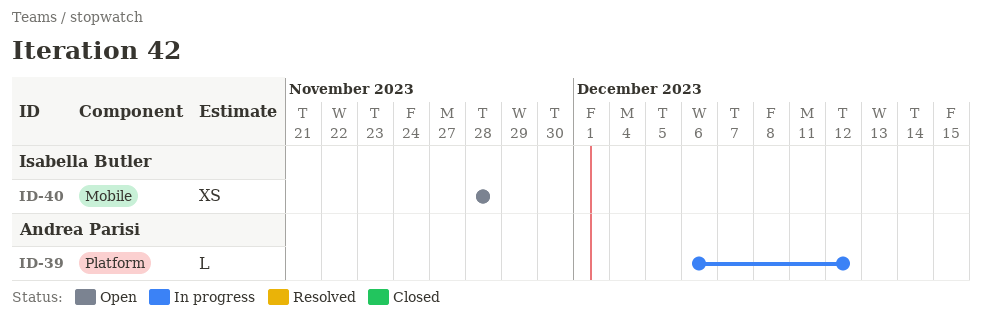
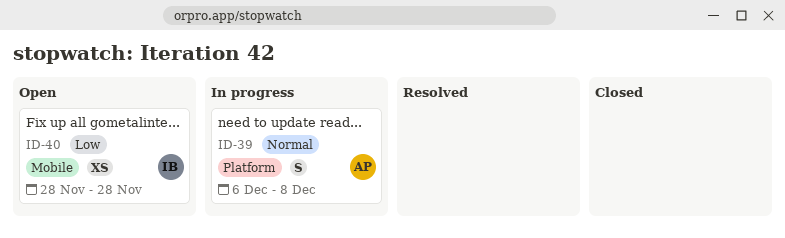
ID-39, estimate: L -> S
ID-39, due: Dec 12 -> Dec 8

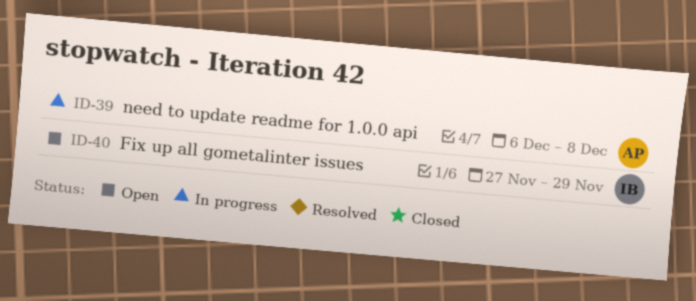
ID-40, start: Nov 28 -> Nov 27
ID-40, due: Nov 28 -> Nov 29

